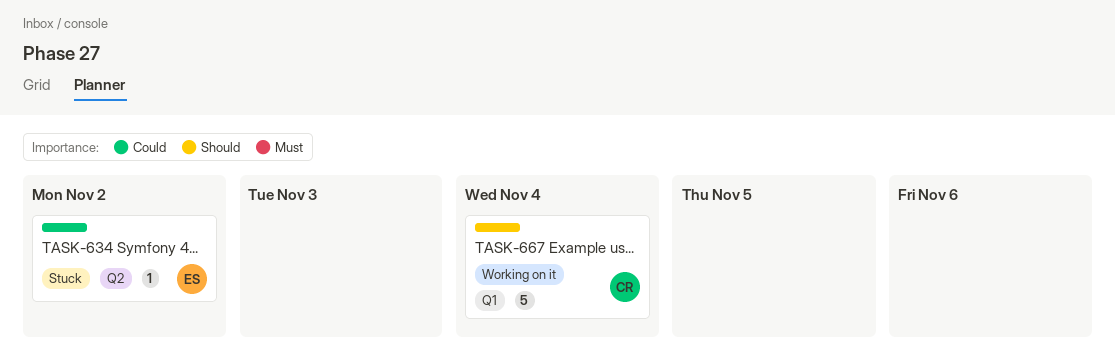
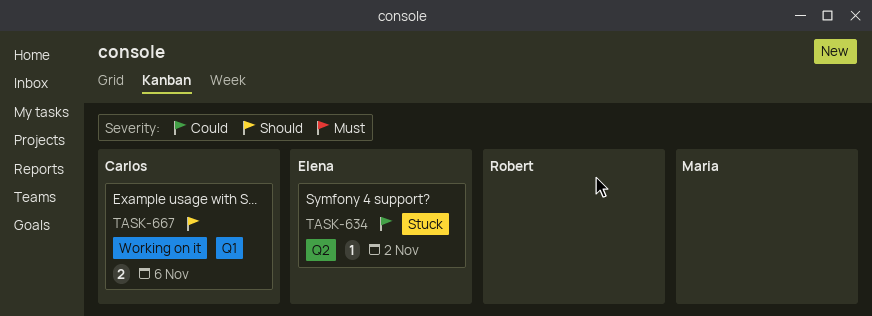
TASK-667, estimate: 5 -> 2
TASK-667, due: Nov 4 -> Nov 6

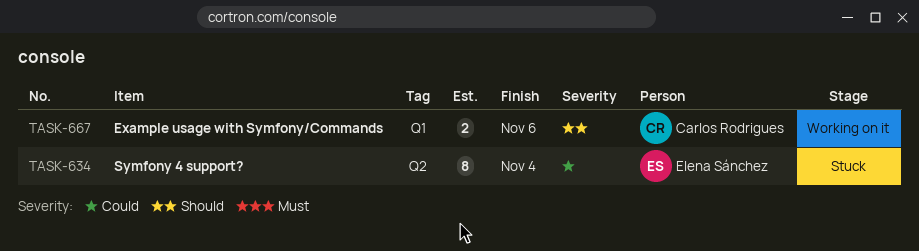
TASK-634, estimate: 1 -> 8
TASK-634, due: Nov 2 -> Nov 4

